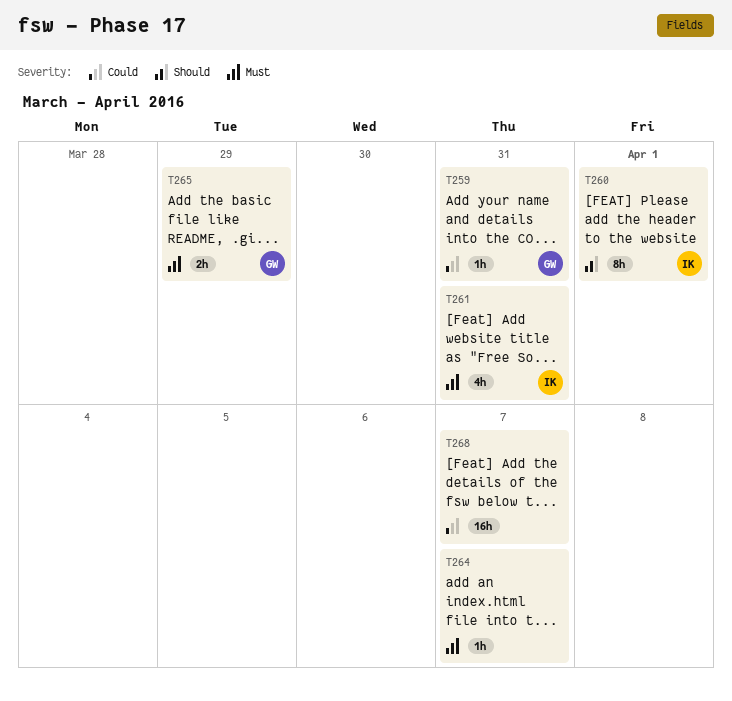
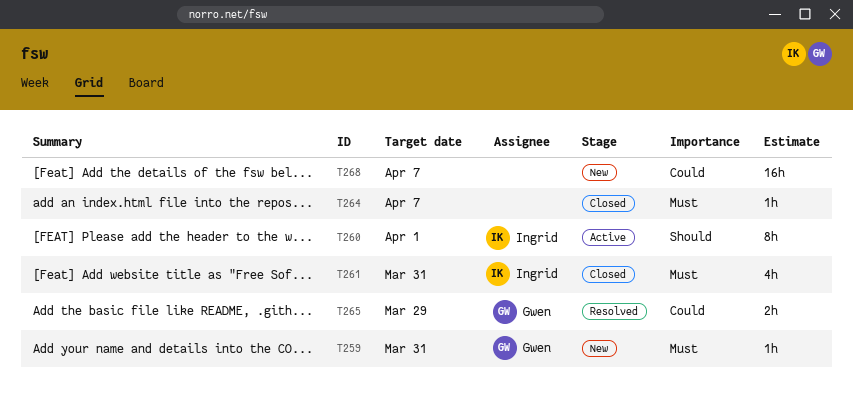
T259, priority: Could -> Must
T265, priority: Must -> Could

